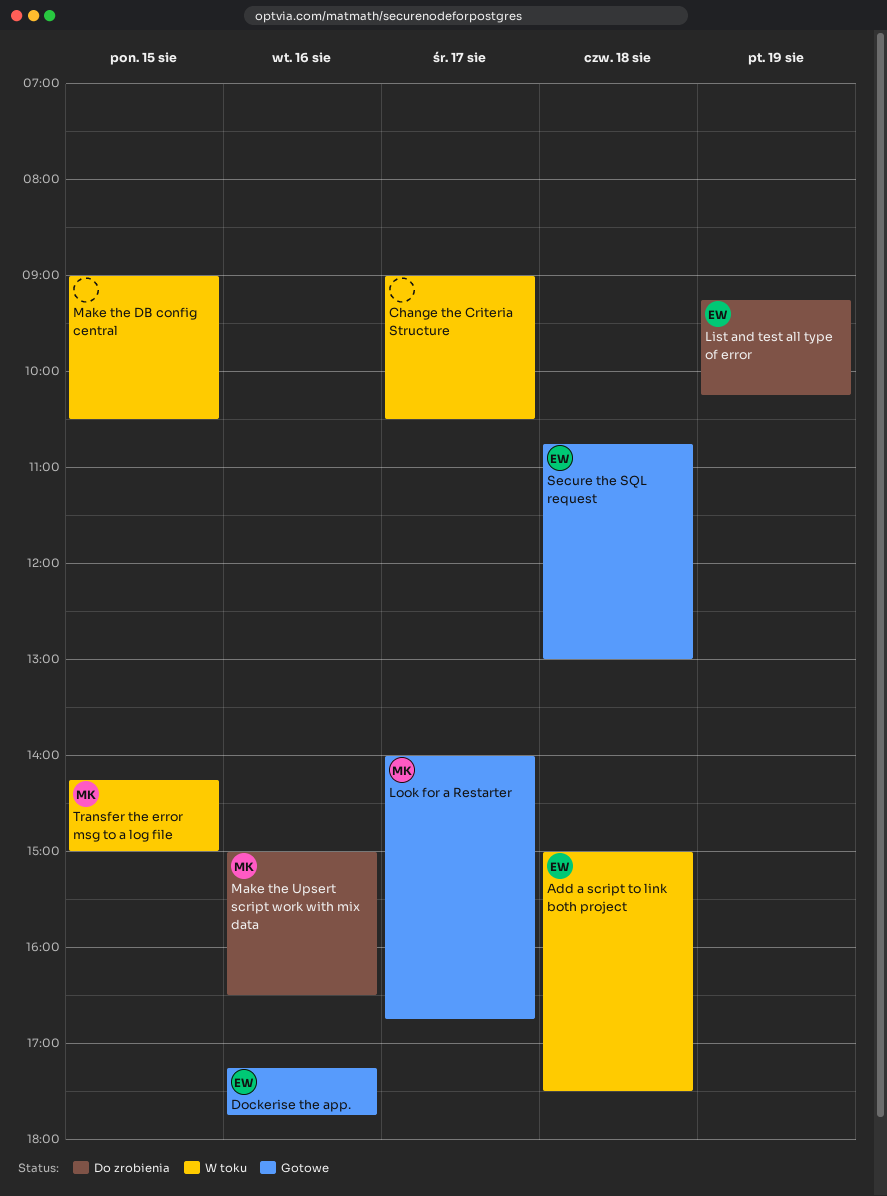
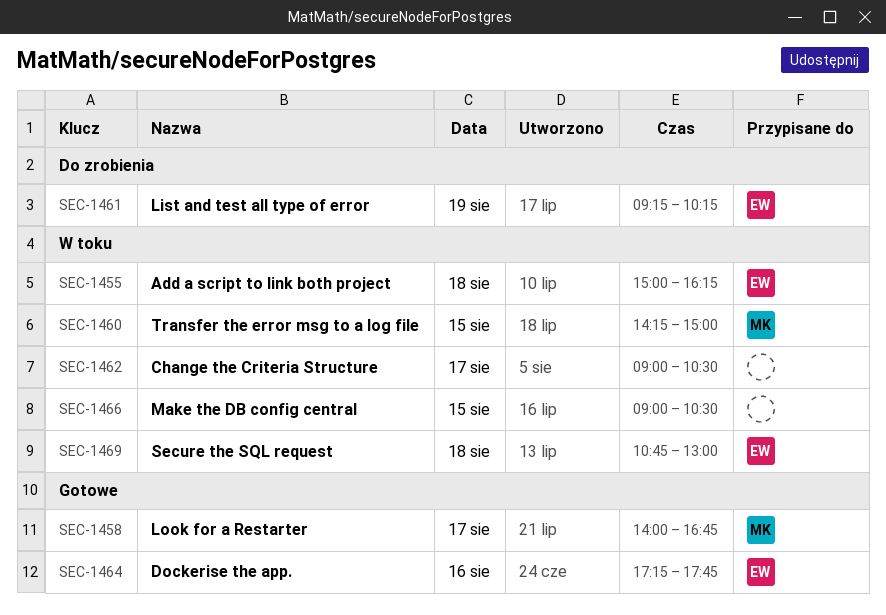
Add a script to link both project, ends: 17:30 -> 16:15
Make the Upsert script work with mix data: present -> none
Secure the SQL request, status: Gotowe -> W toku

